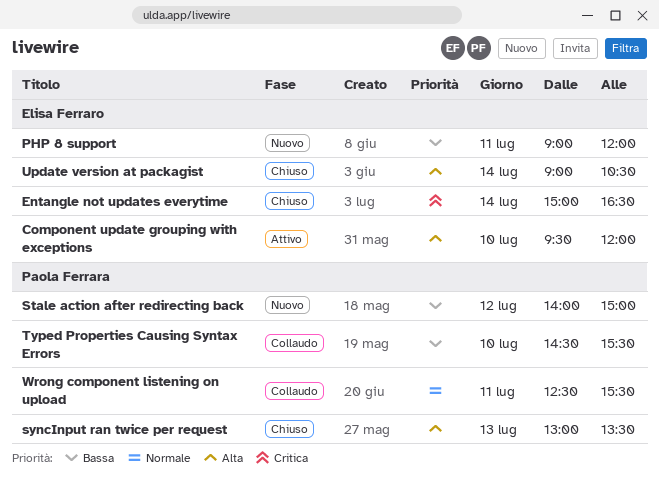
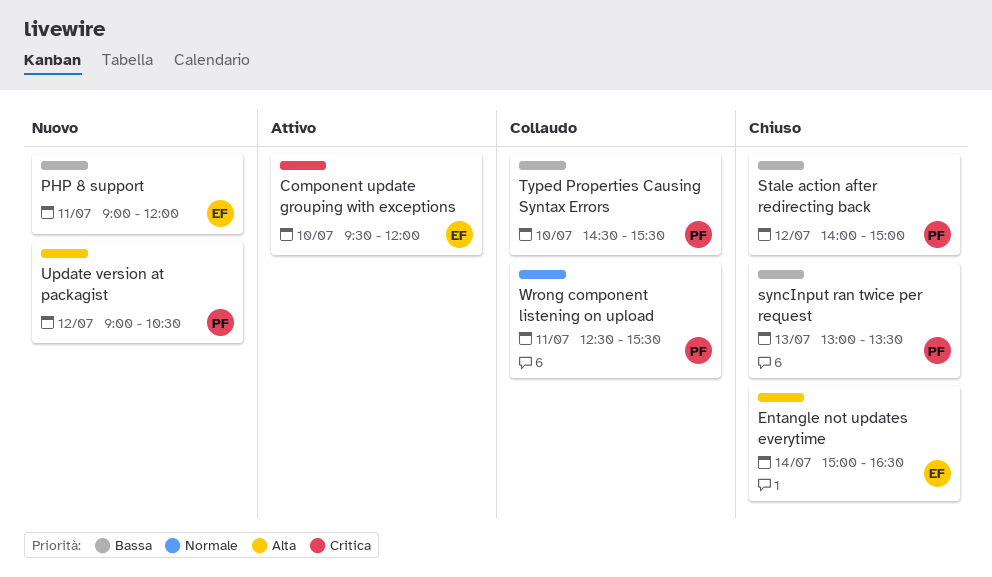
Component update grouping with exceptions, priority: Alta -> Critica
Entangle not updates everytime, priority: Critica -> Alta
Stale action after redirecting back, status: Nuovo -> Chiuso
syncInput ran twice per request, priority: Alta -> Bassa
Update version at packagist, status: Chiuso -> Nuovo
Update version at packagist, owner: Elisa Ferraro -> Paola Ferrara
Update version at packagist, day: Jul 14 -> Jul 12

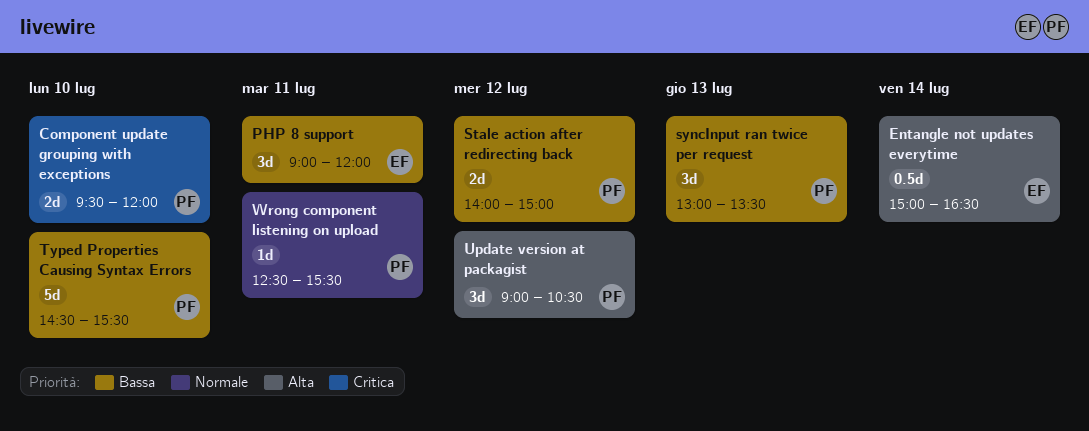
Component update grouping with exceptions, owner: EF -> PF

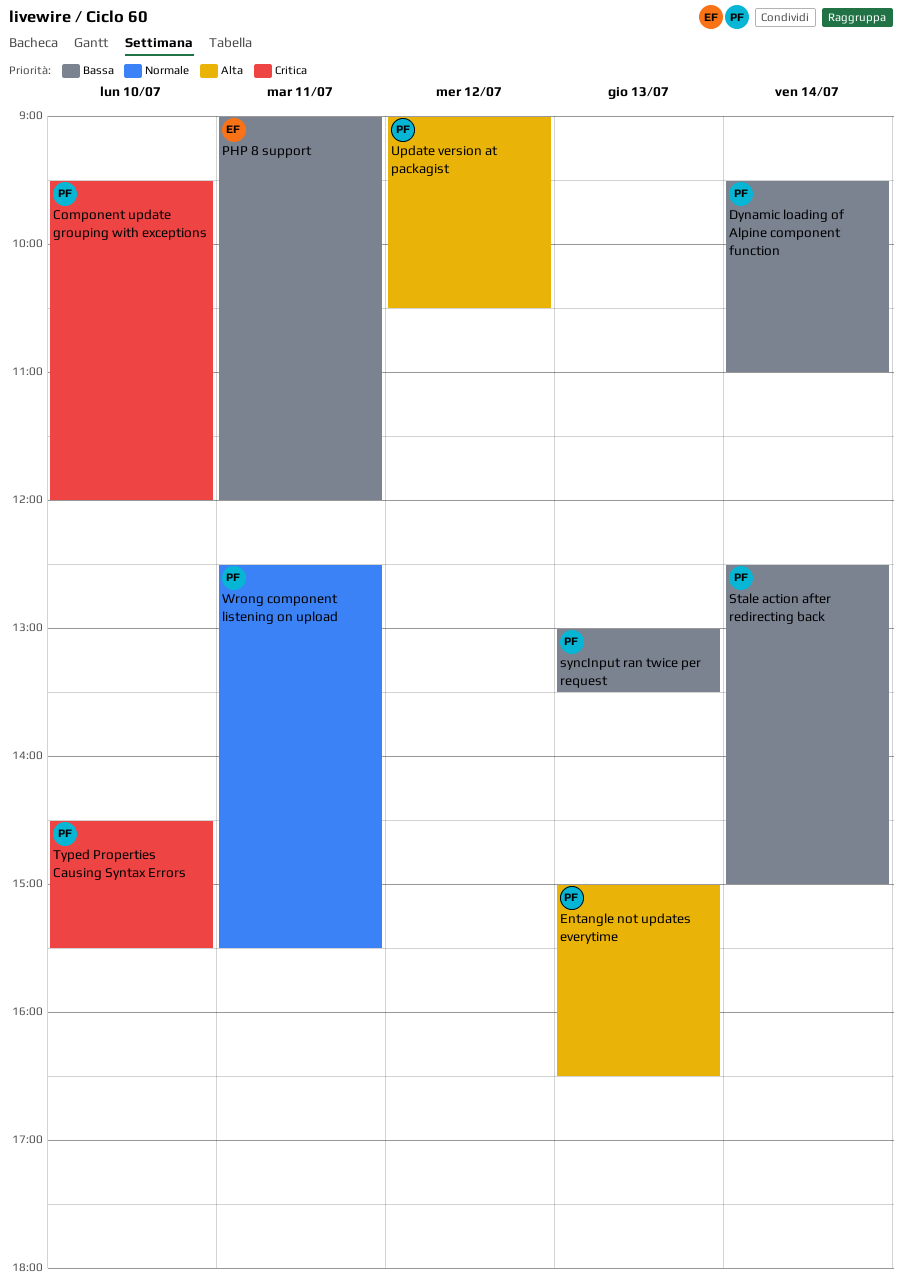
Dynamic loading of Alpine component function: none -> present
Entangle not updates everytime, owner: EF -> PF
Entangle not updates everytime, day: Jul 14 -> Jul 13
Stale action after redirecting back, day: Jul 12 -> Jul 14
Stale action after redirecting back, begins: 14:00 -> 12:30
Typed Properties Causing Syntax Errors, priority: Bassa -> Critica

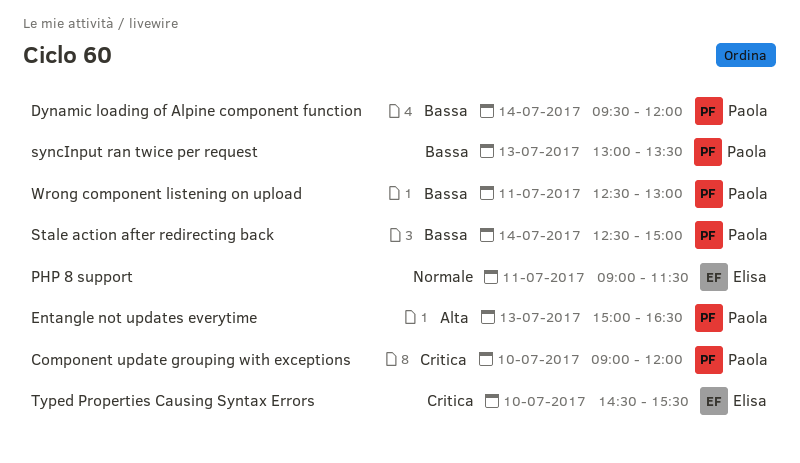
Component update grouping with exceptions, begins: 09:30 -> 09:00
Dynamic loading of Alpine component function, ends: 11:00 -> 12:00
PHP 8 support, priority: Bassa -> Normale
PHP 8 support, ends: 12:00 -> 11:30
Typed Properties Causing Syntax Errors, owner: Paola -> Elisa
Update version at packagist: present -> none
Wrong component listening on upload, priority: Normale -> Bassa
Wrong component listening on upload, ends: 15:30 -> 13:00

